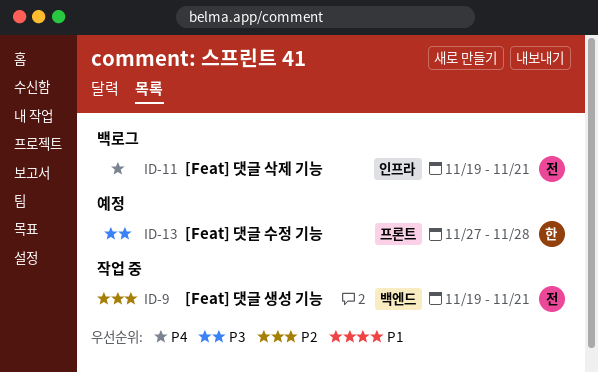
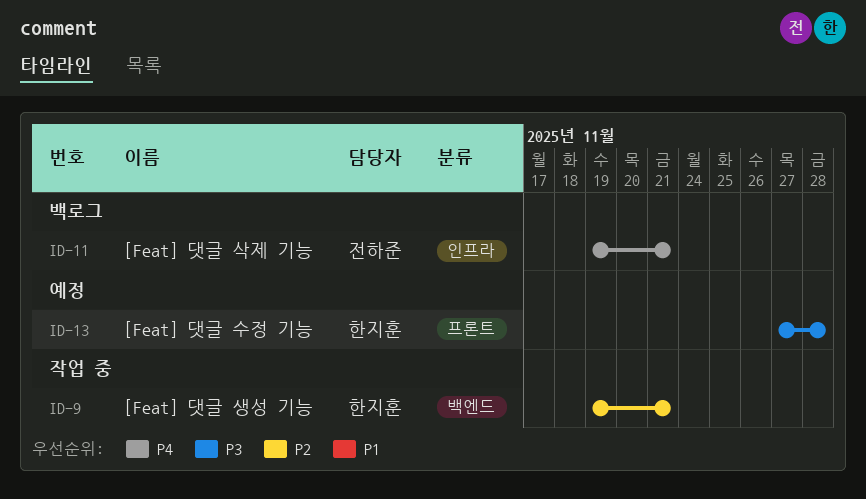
ID-9, owner: 전하준 -> 한지훈

